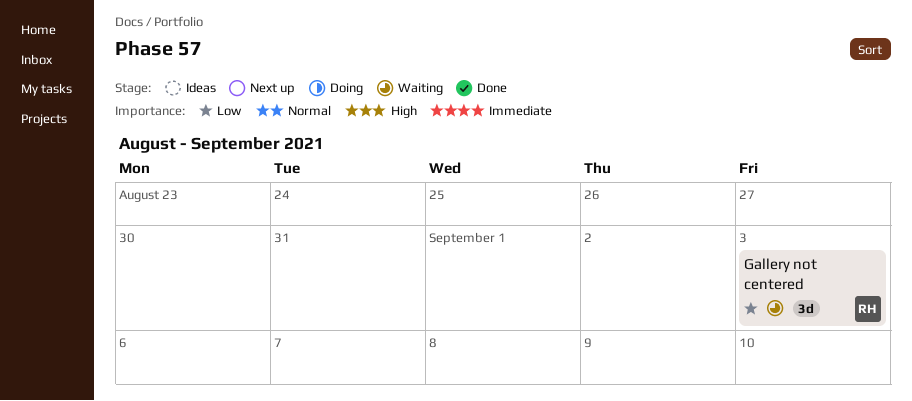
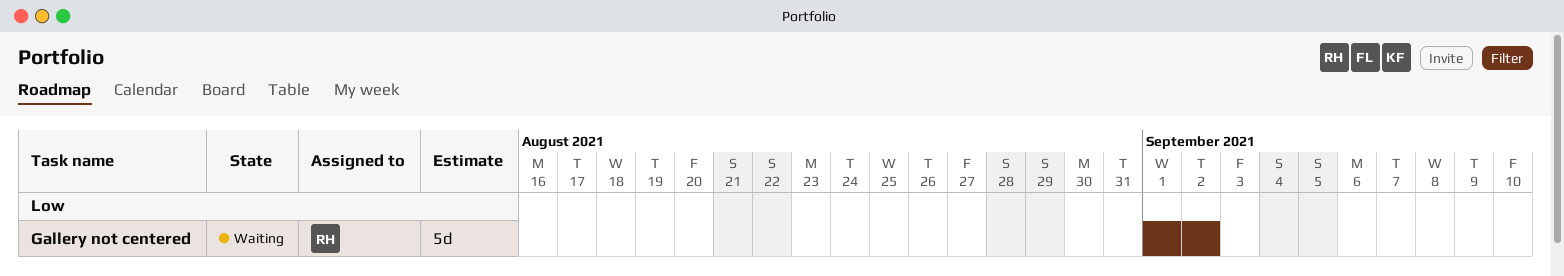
Gallery not centered, estimate: 3d -> 5d
Gallery not centered, due: Sep 3 -> Sep 2

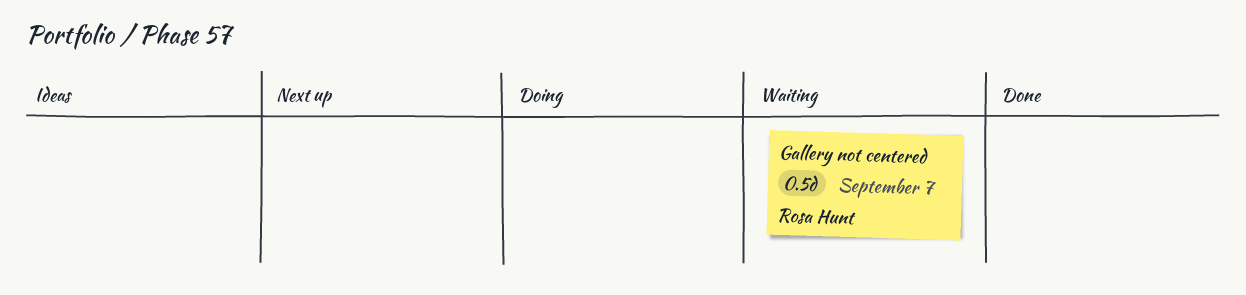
Gallery not centered, estimate: 5d -> 0.5d
Gallery not centered, due: Sep 2 -> Sep 7

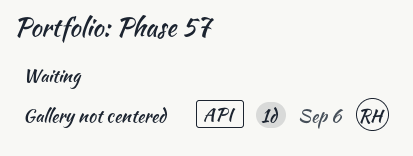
Gallery not centered, estimate: 0.5d -> 1d
Gallery not centered, due: Sep 7 -> Sep 6

